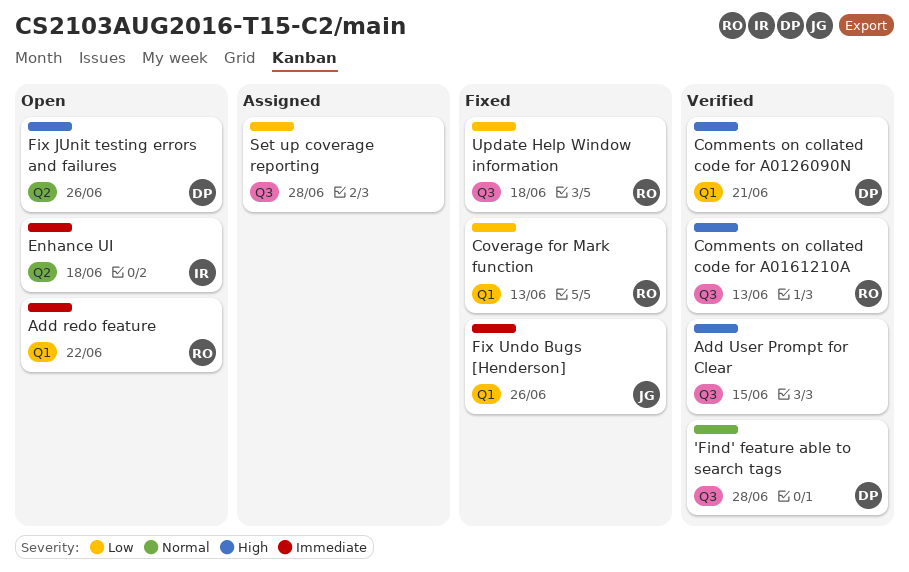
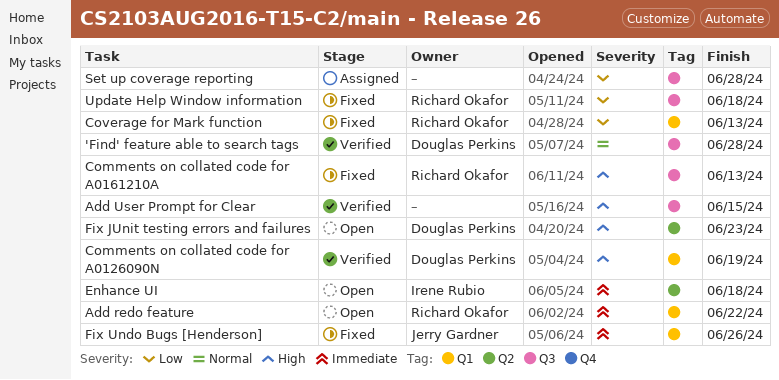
Comments on collated code for A0126090N, due: Jun 21 -> Jun 19
Comments on collated code for A0161210A, status: Verified -> Fixed
Fix JUnit testing errors and failures, due: Jun 26 -> Jun 23

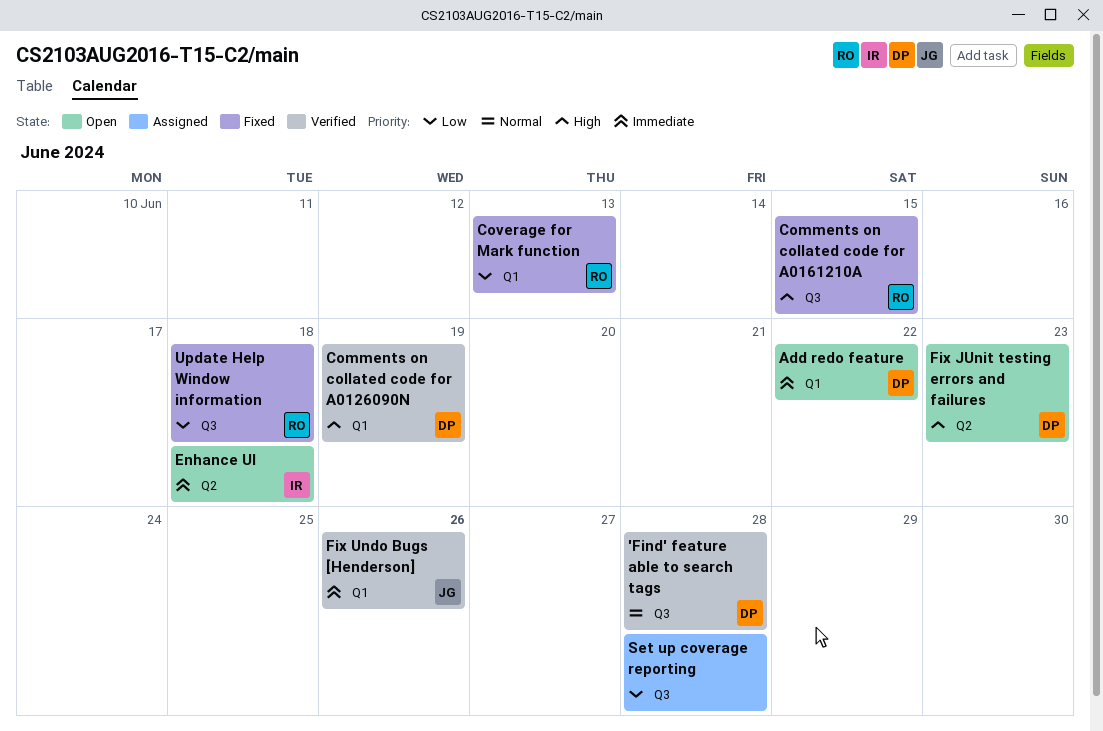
Add redo feature, owner: Richard Okafor -> Douglas Perkins
Add User Prompt for Clear: present -> none
Comments on collated code for A0161210A, due: Jun 13 -> Jun 15
Fix Undo Bugs [Henderson], status: Fixed -> Verified

